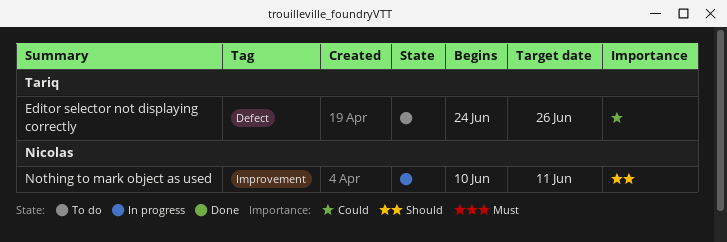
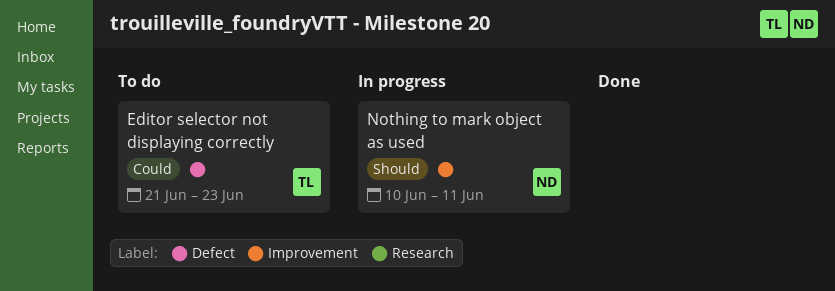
Editor selector not displaying correctly, start: Jun 24 -> Jun 21
Editor selector not displaying correctly, due: Jun 26 -> Jun 23

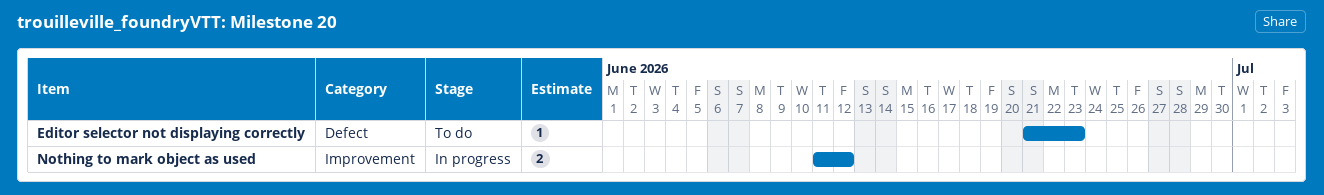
Nothing to mark object as used, start: Jun 10 -> Jun 11
Nothing to mark object as used, due: Jun 11 -> Jun 12

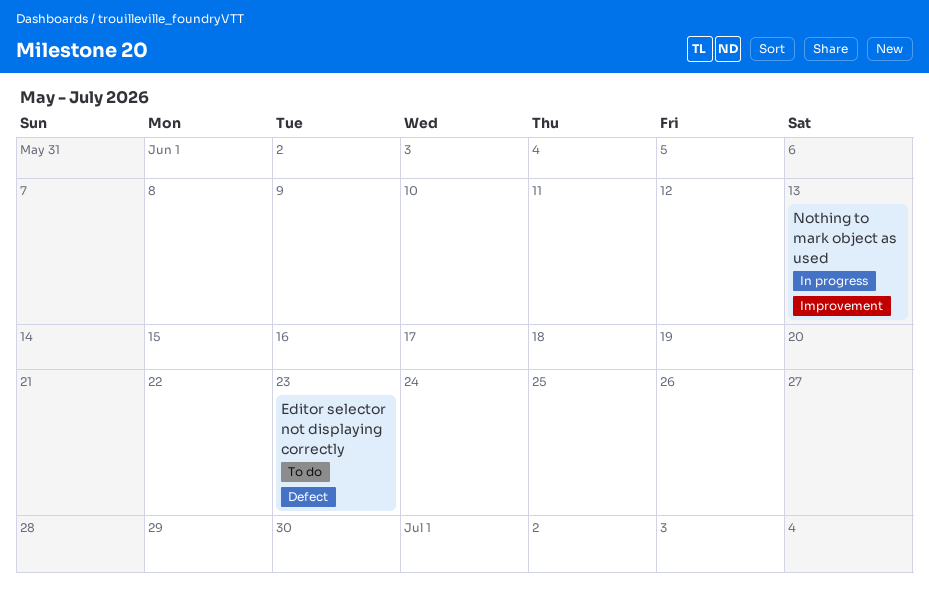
Nothing to mark object as used, due: Jun 12 -> Jun 13

